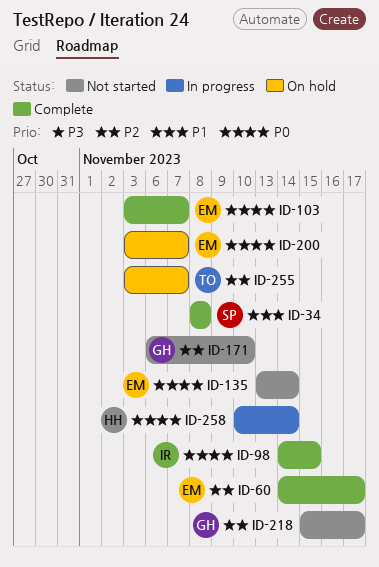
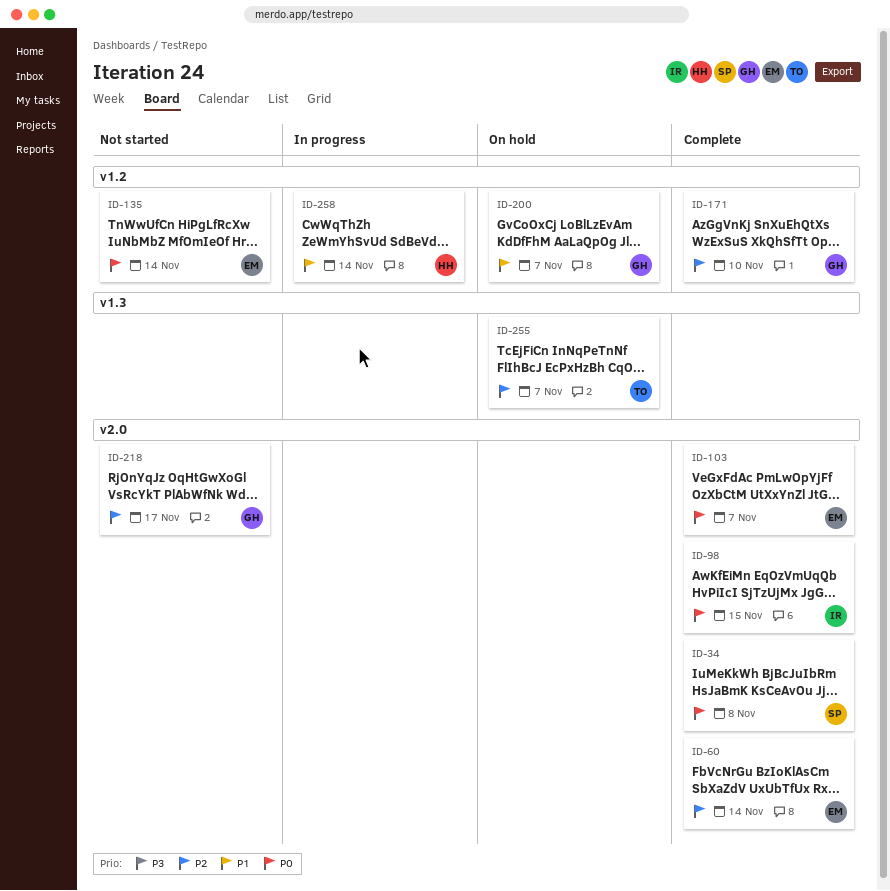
ID-34, priority: P1 -> P0
ID-60, due: Nov 17 -> Nov 14
ID-171, status: Not started -> Complete
ID-200, owner: EM -> GH
ID-200, priority: P0 -> P1
ID-258, priority: P0 -> P1

